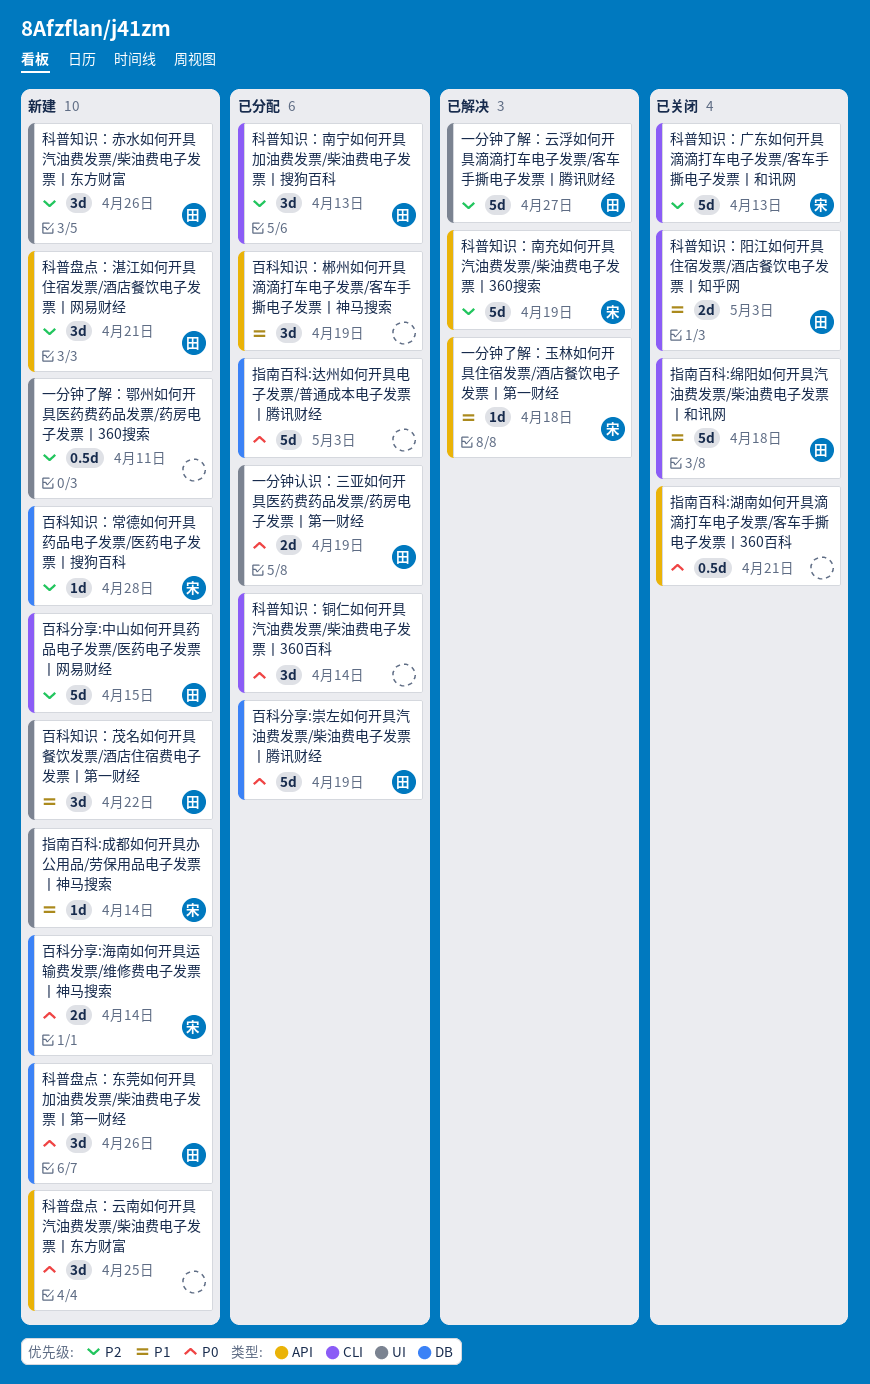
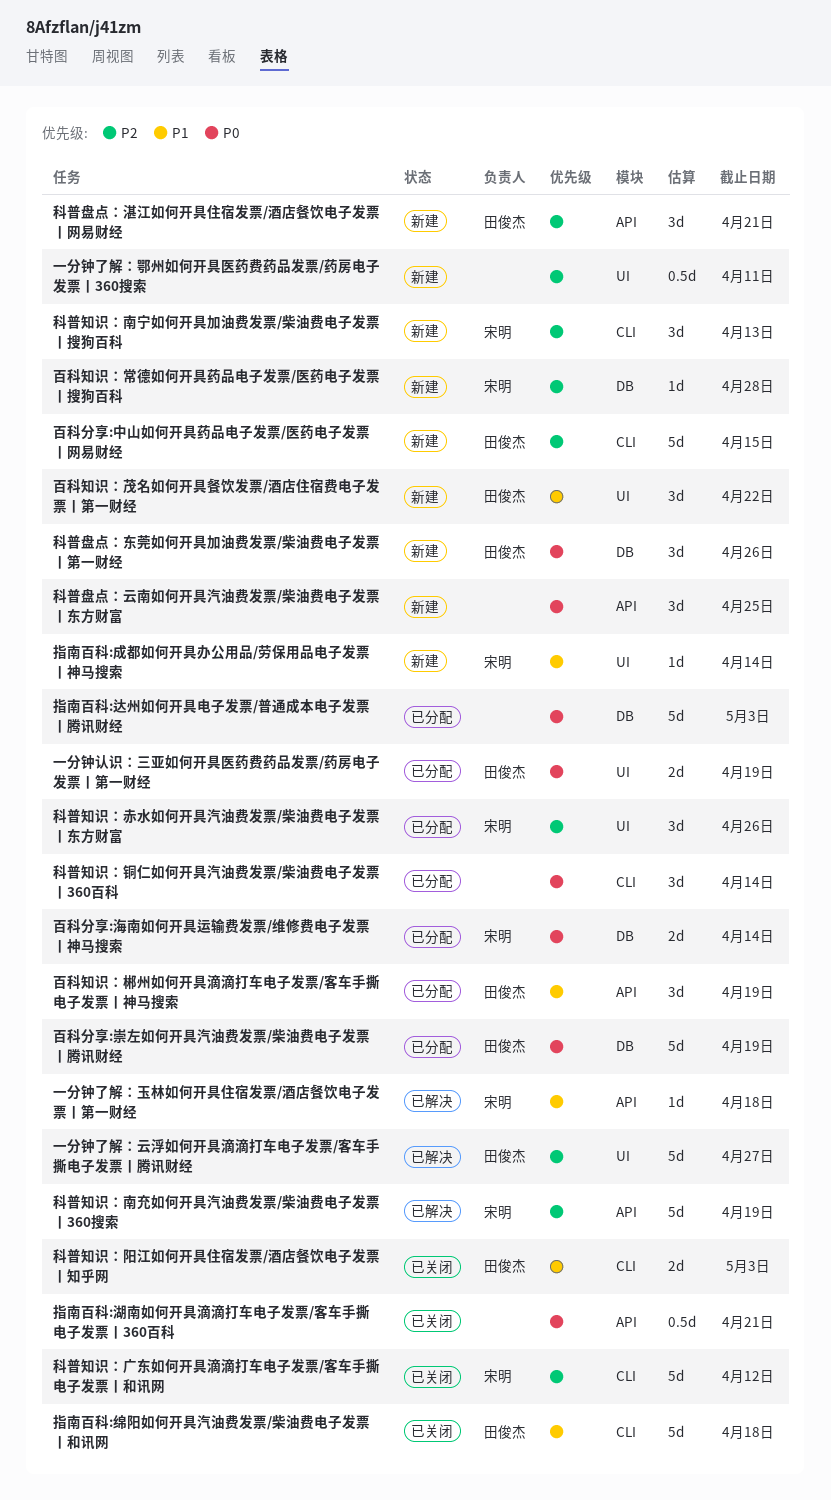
百科分享:海南如何开具运输费发票/维修费电子发票丨神马搜索, status: 新建 -> 已分配
百科知识：郴州如何开具滴滴打车电子发票/客车手撕电子发票丨神马搜索, owner: none -> 田俊杰
科普知识：南宁如何开具加油费发票/柴油费电子发票丨搜狗百科, status: 已分配 -> 新建
科普知识：南宁如何开具加油费发票/柴油费电子发票丨搜狗百科, owner: 田俊杰 -> 宋明
科普知识：广东如何开具滴滴打车电子发票/客车手撕电子发票丨和讯网, due: Apr 13 -> Apr 12
科普知识：赤水如何开具汽油费发票/柴油费电子发票丨东方财富, status: 新建 -> 已分配
科普知识：赤水如何开具汽油费发票/柴油费电子发票丨东方财富, owner: 田俊杰 -> 宋明

